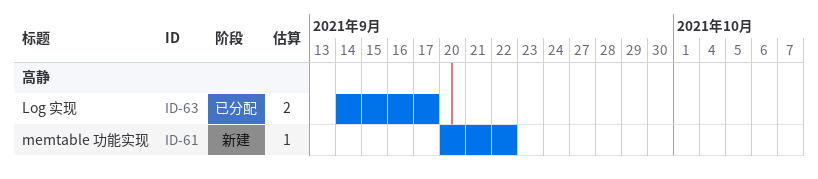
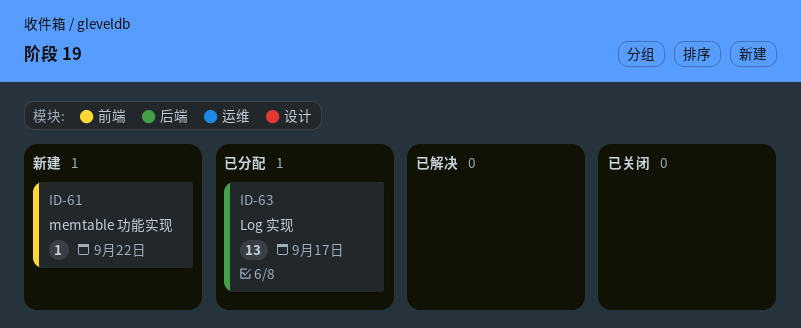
ID-63, estimate: 2 -> 13

